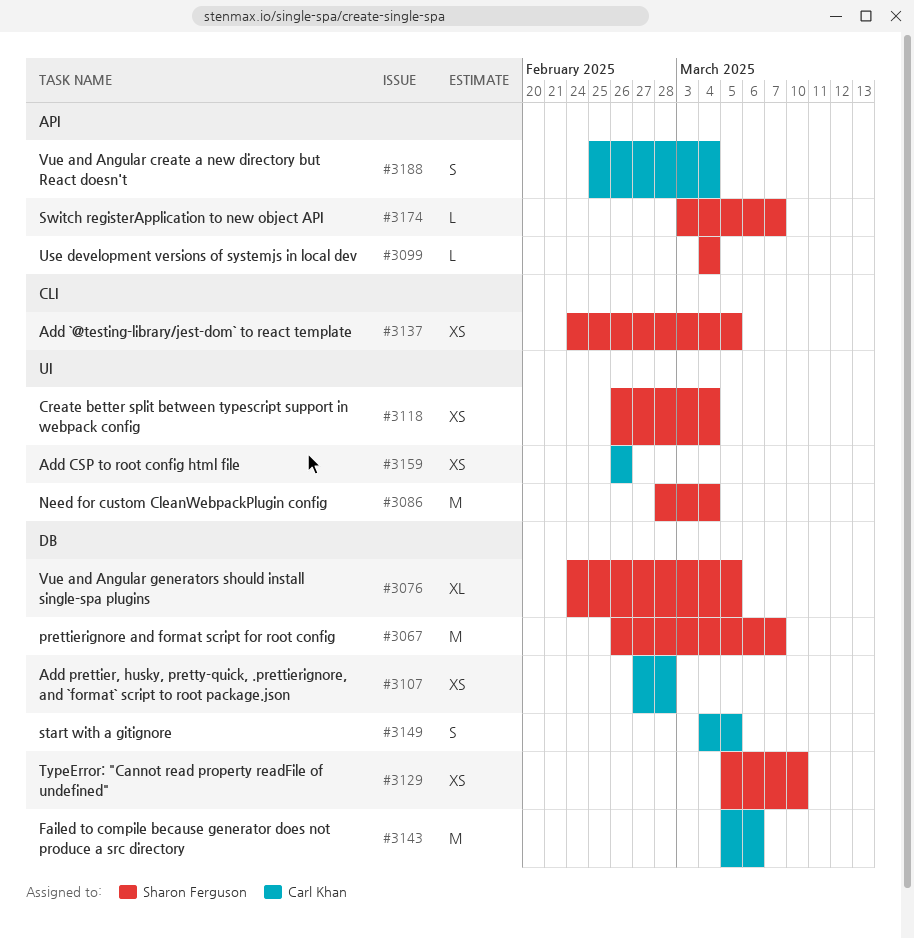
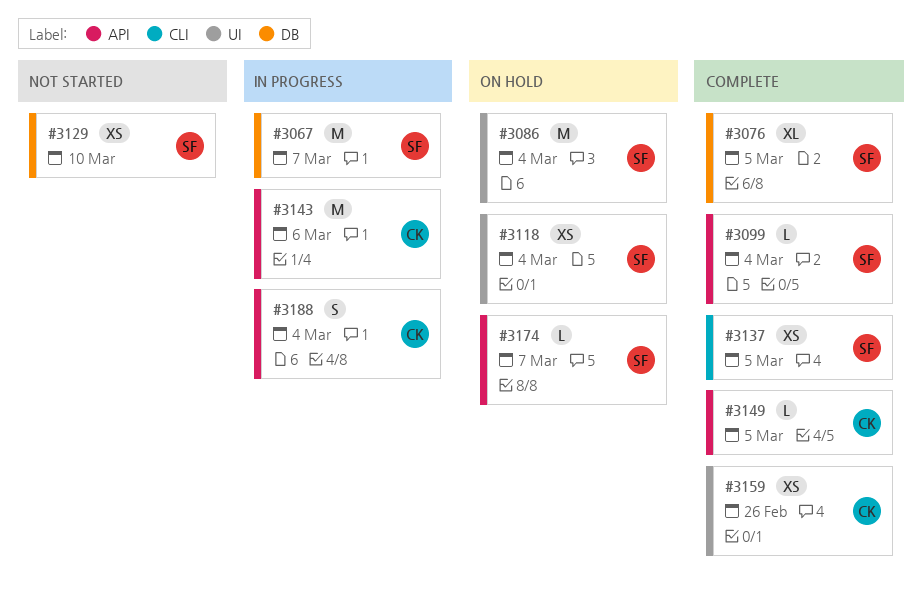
#3107: present -> none
#3143, label: DB -> API
#3149, label: DB -> API
#3149, estimate: S -> L

